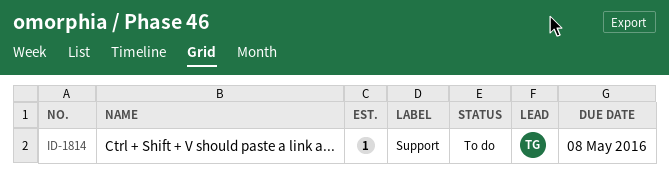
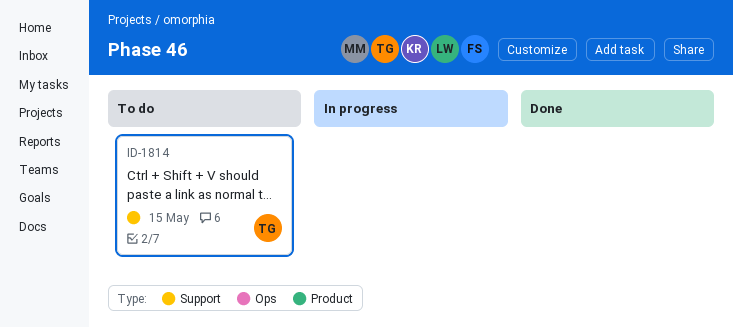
ID-1814, due: May 8 -> May 15

